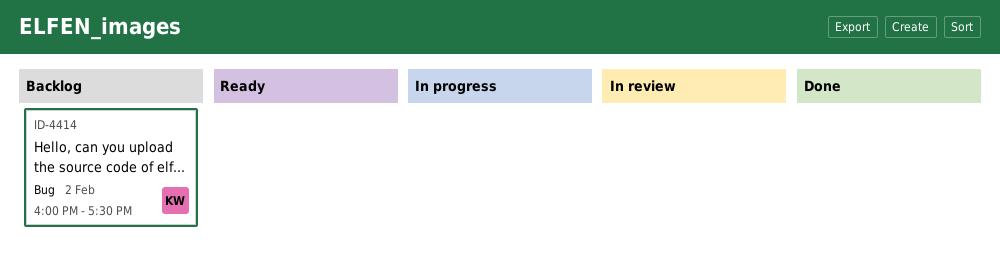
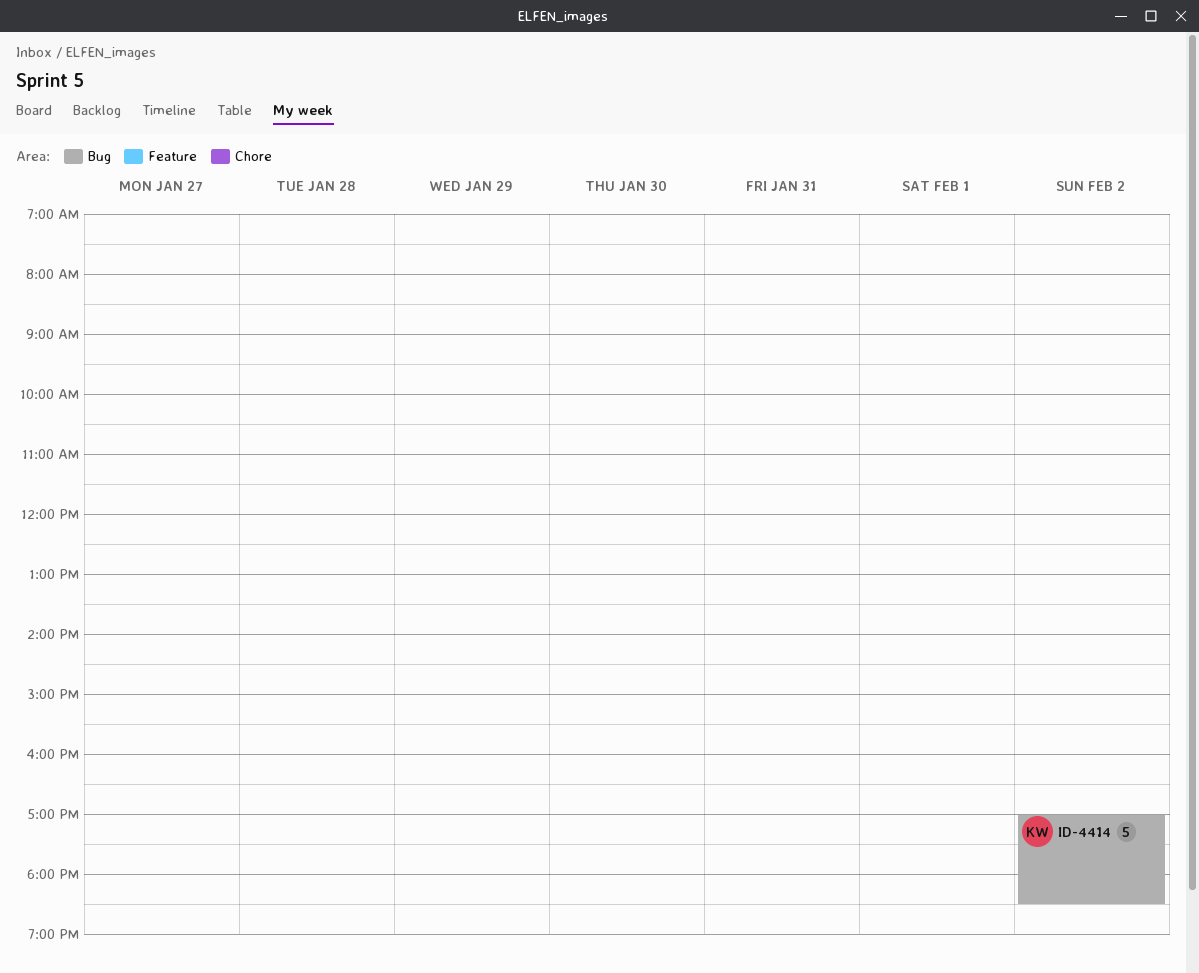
ID-4414, begins: 16:00 -> 17:00
ID-4414, ends: 17:30 -> 18:30

